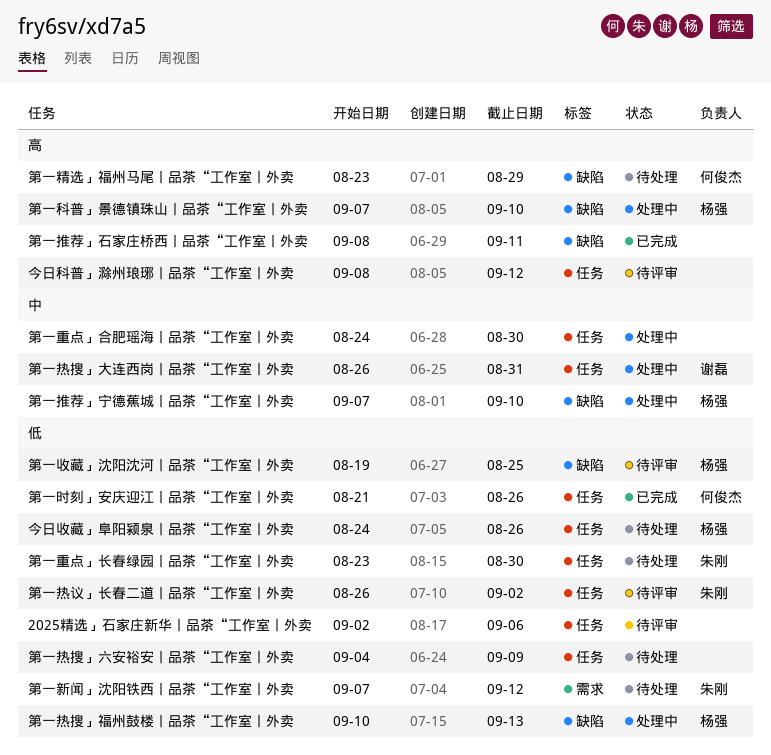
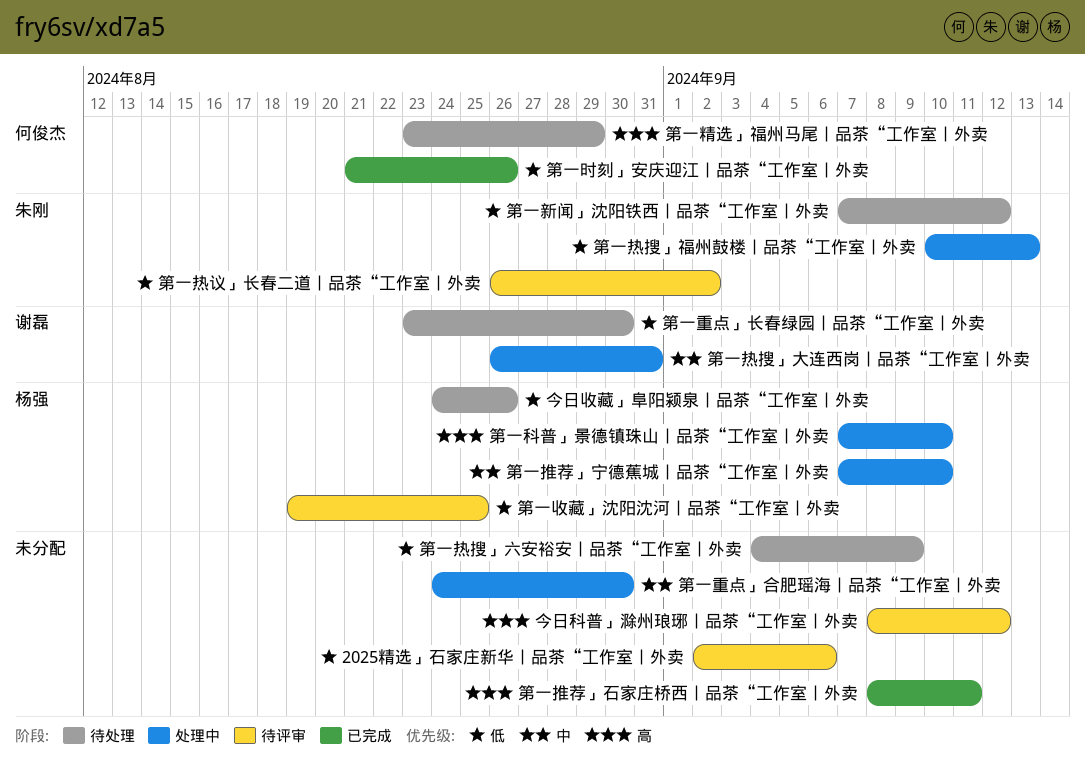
第一热搜」福州鼓楼丨品茶“工作室丨外卖, owner: 杨强 -> 朱刚
第一重点」长春绿园丨品茶“工作室丨外卖, owner: 朱刚 -> 谢磊

